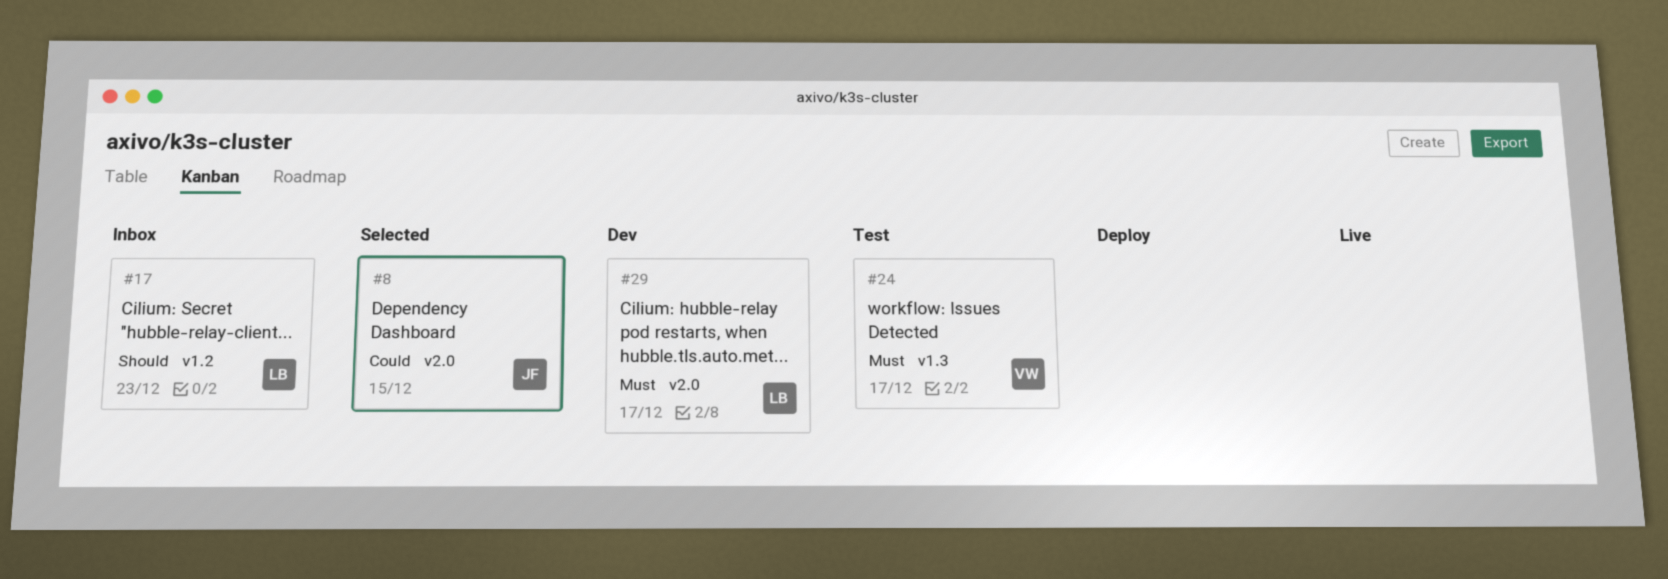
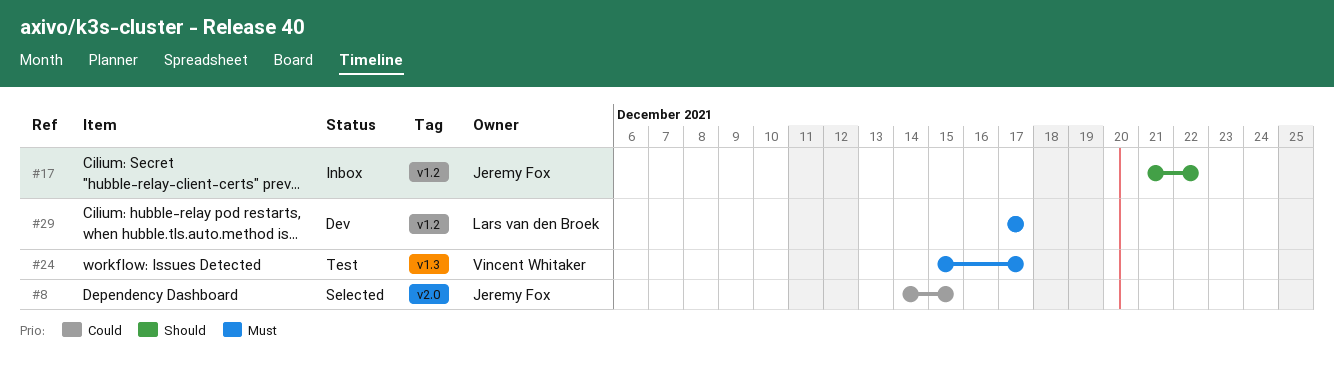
#17, owner: Lars van den Broek -> Jeremy Fox
#17, due: Dec 23 -> Dec 22
#29, label: v2.0 -> v1.2

